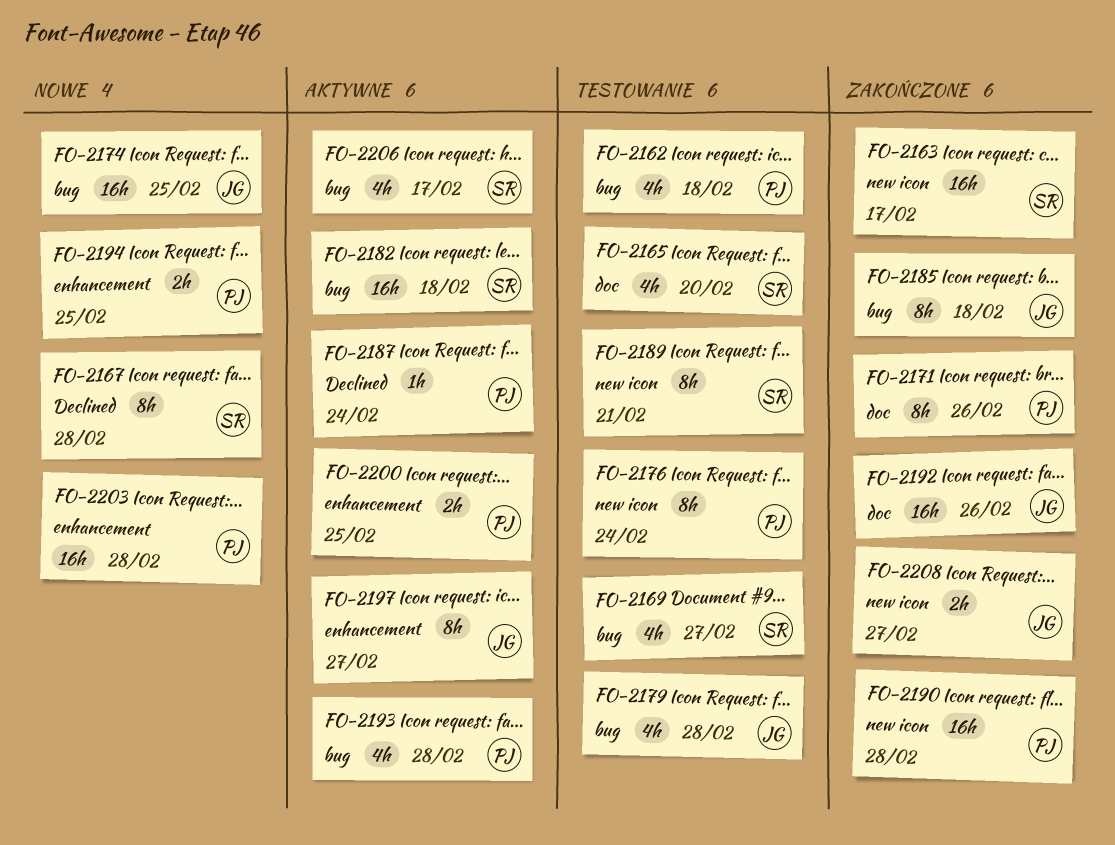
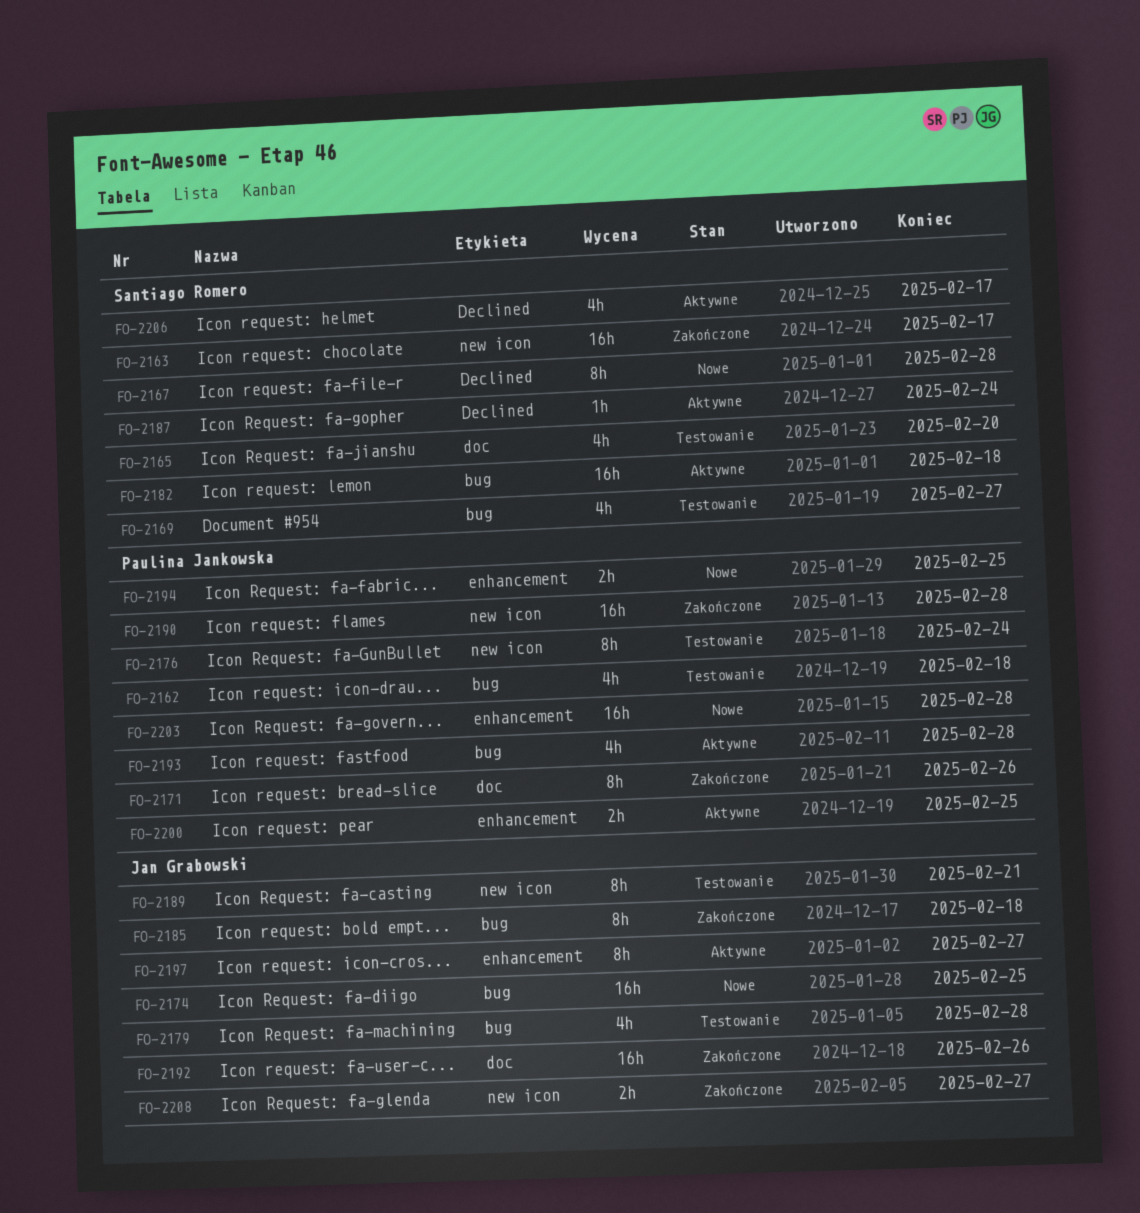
FO-2187, owner: Paulina Jankowska -> Santiago Romero
FO-2189, owner: Santiago Romero -> Jan Grabowski
FO-2206, label: bug -> Declined

